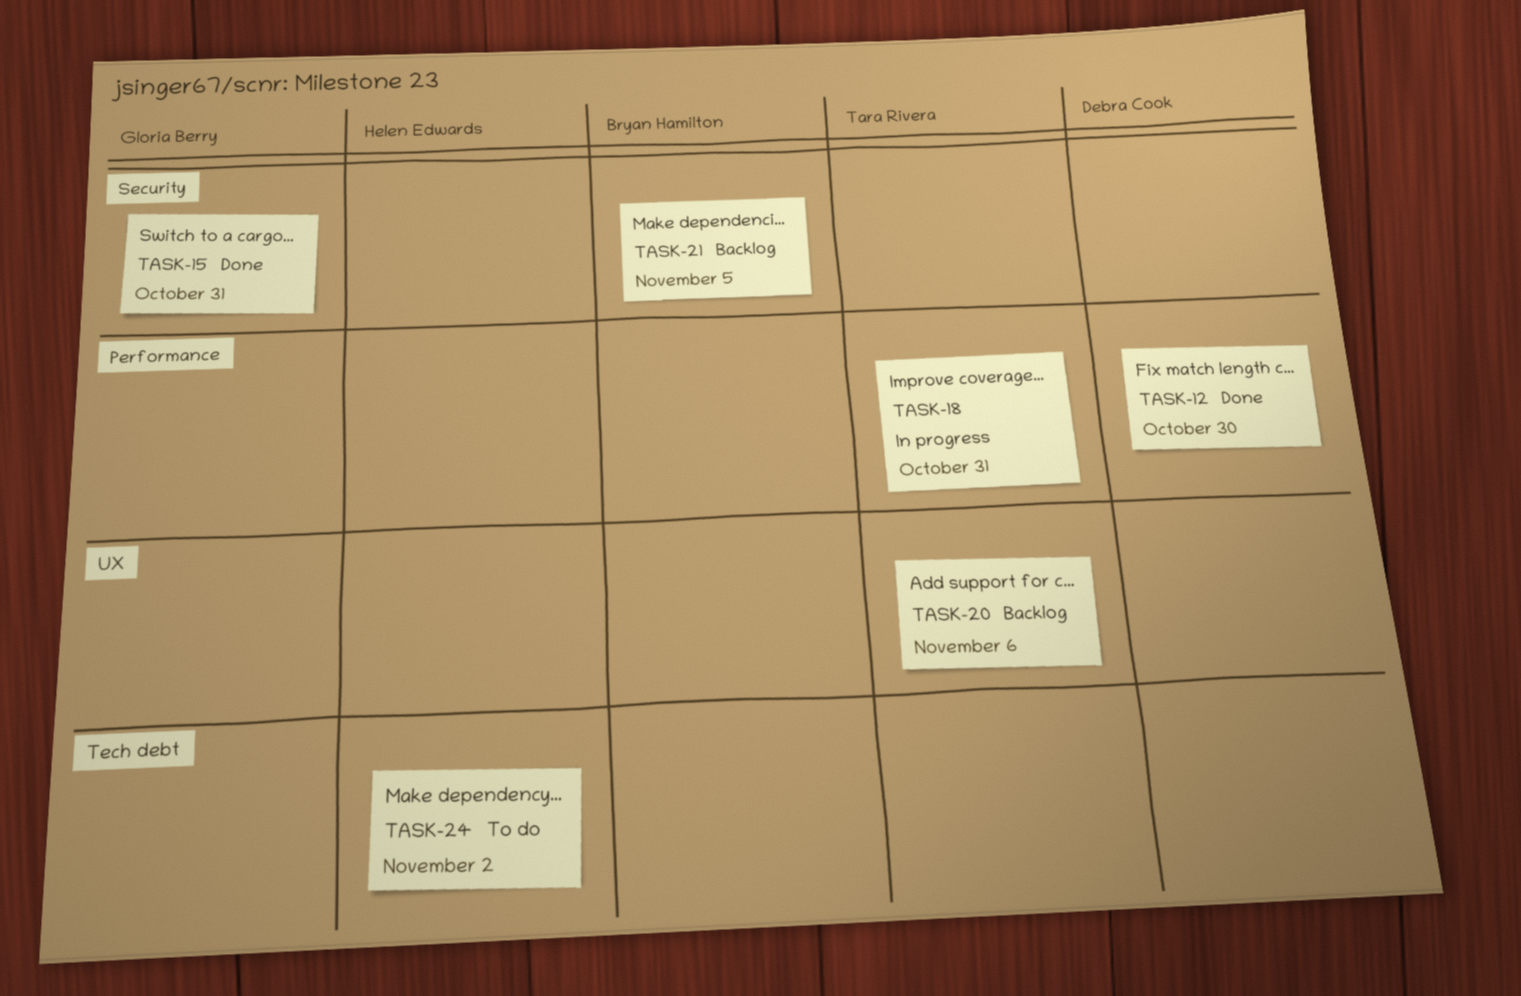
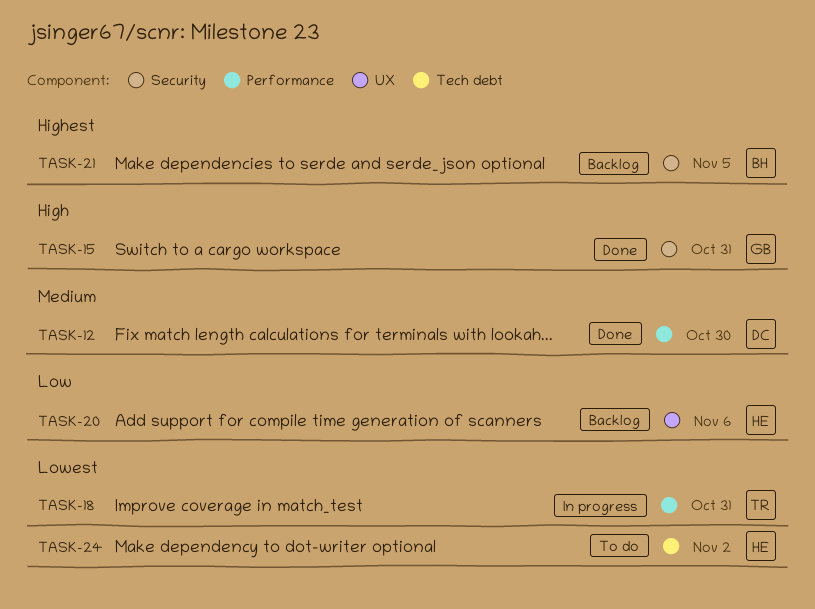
TASK-20, owner: Tara Rivera -> Helen Edwards

